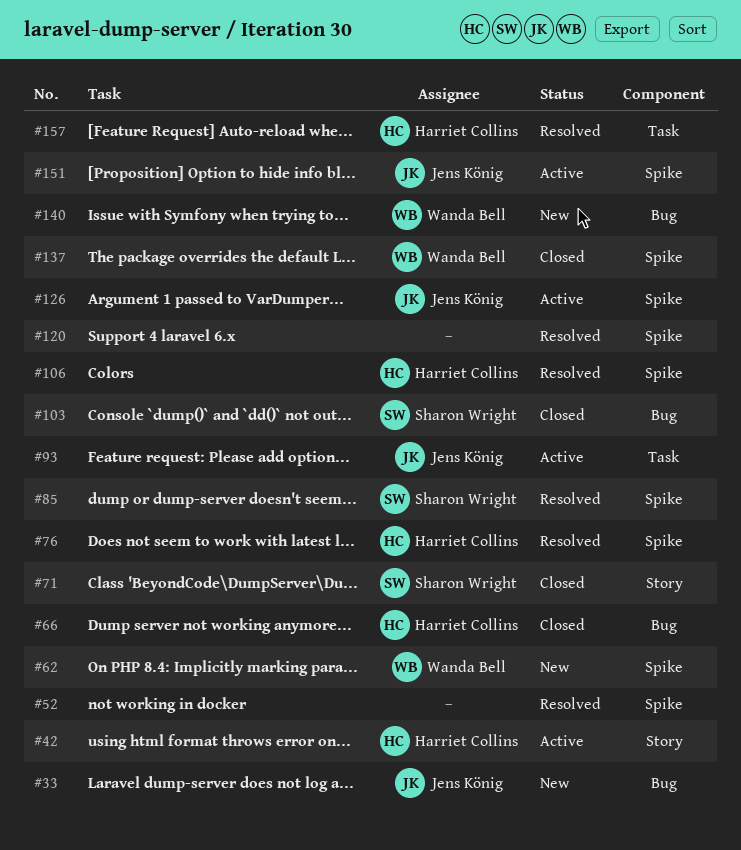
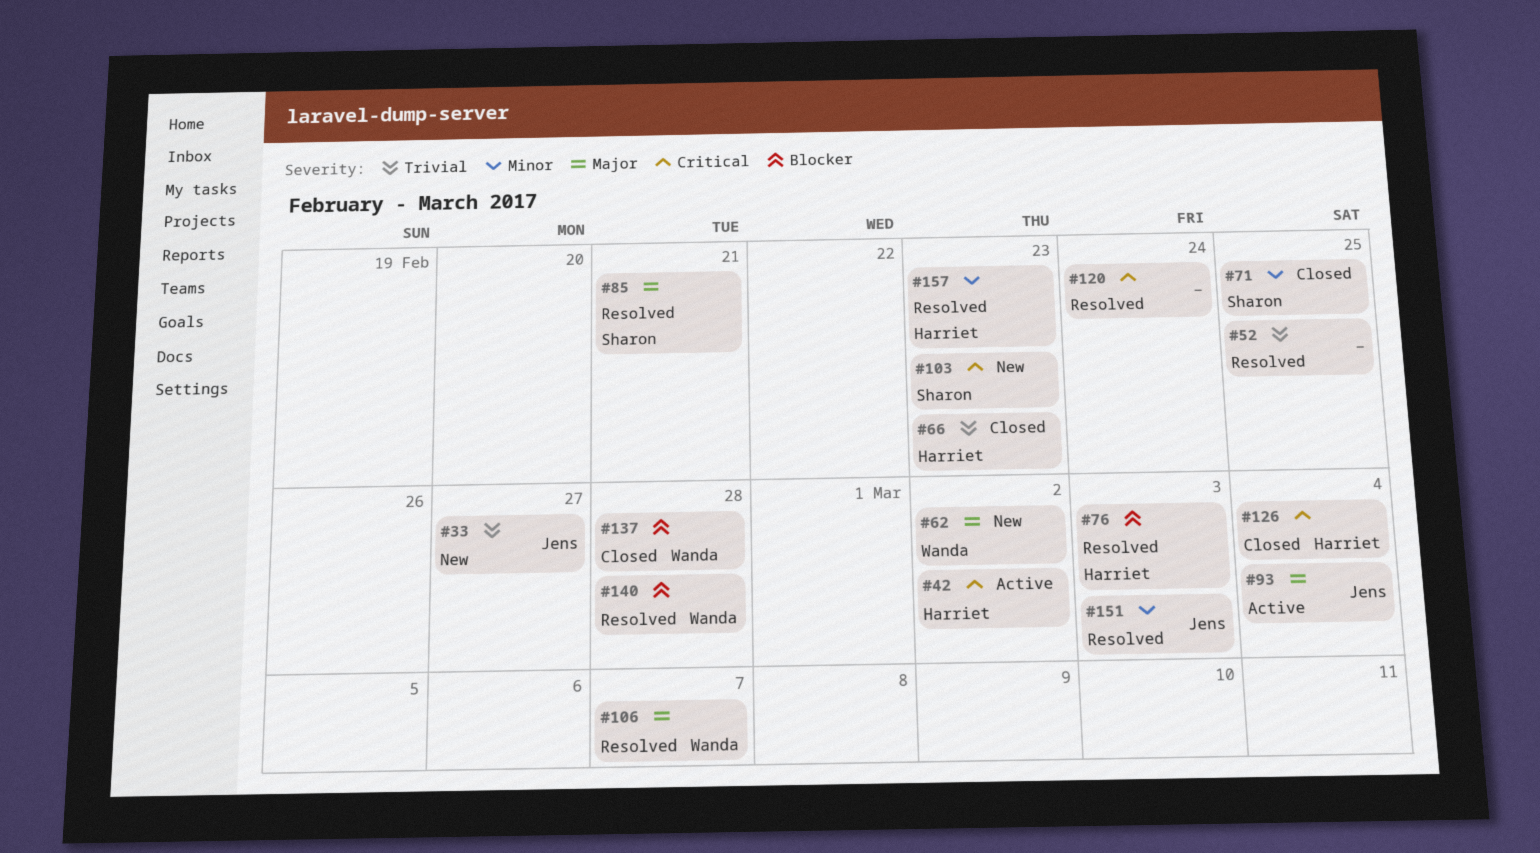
#103, status: Closed -> New
#106, owner: Harriet Collins -> Wanda Bell
#126, status: Active -> Closed
#126, owner: Jens König -> Harriet Collins
#140, status: New -> Resolved
#151, status: Active -> Resolved

